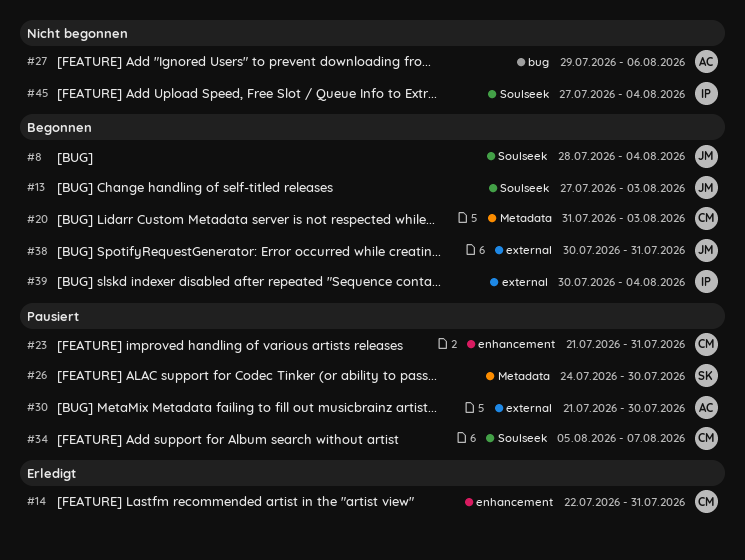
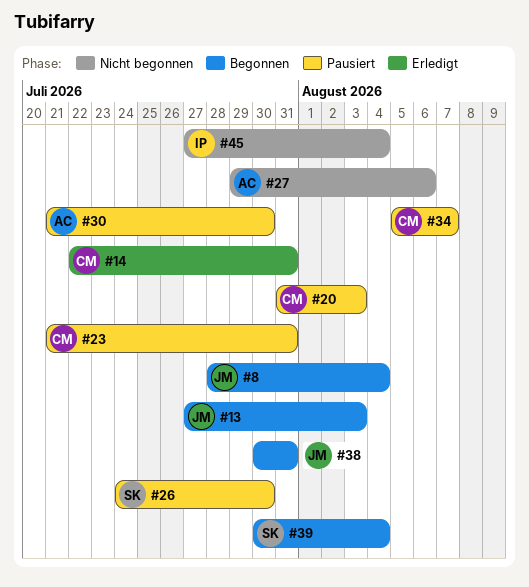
#20, status: Begonnen -> Pausiert
#39, owner: IP -> SK

